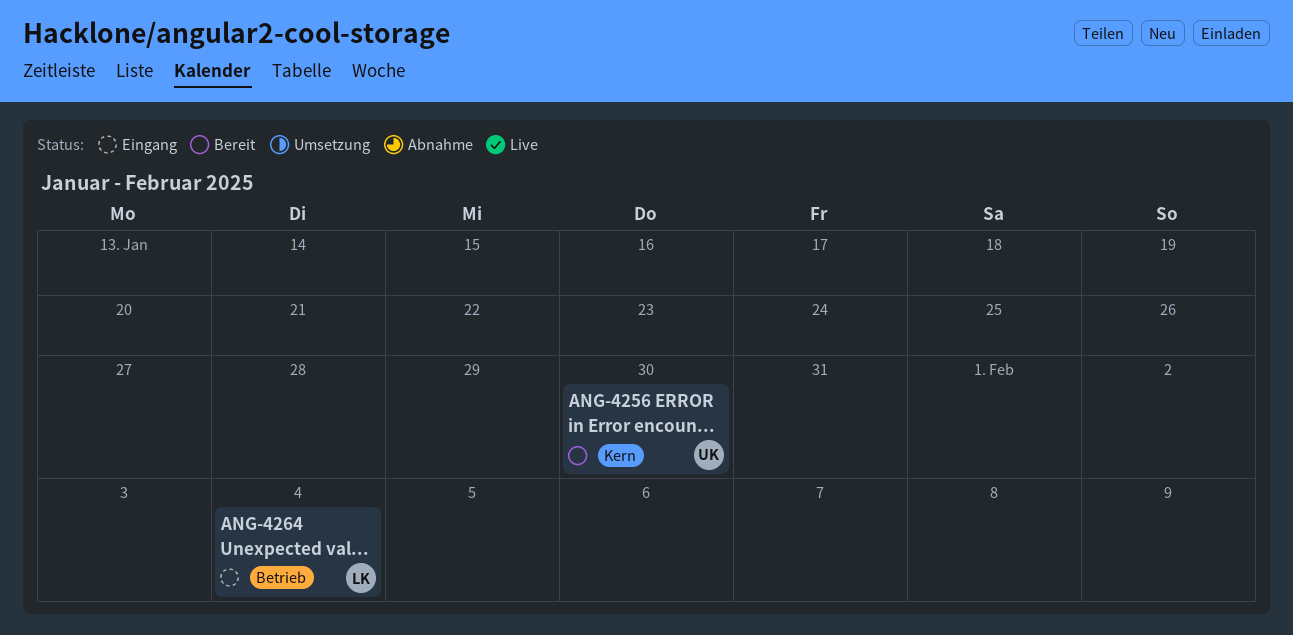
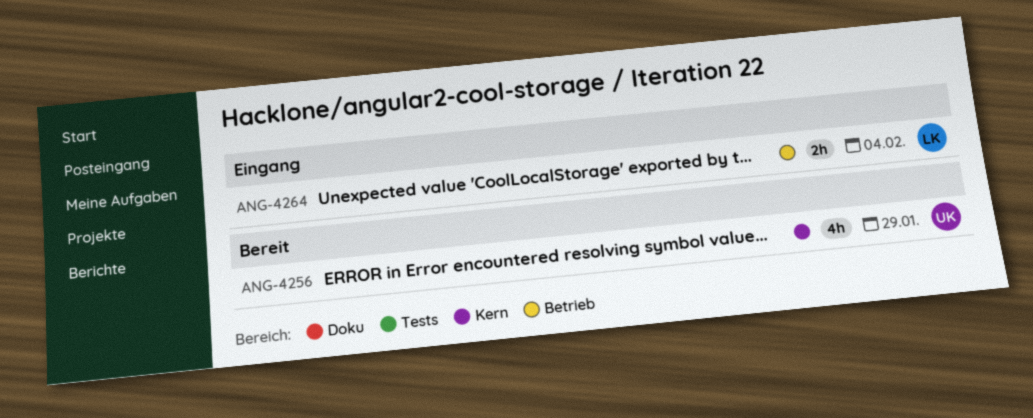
ANG-4256, due: Jan 30 -> Jan 29

